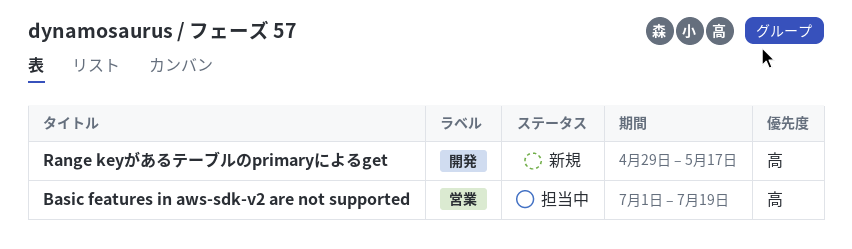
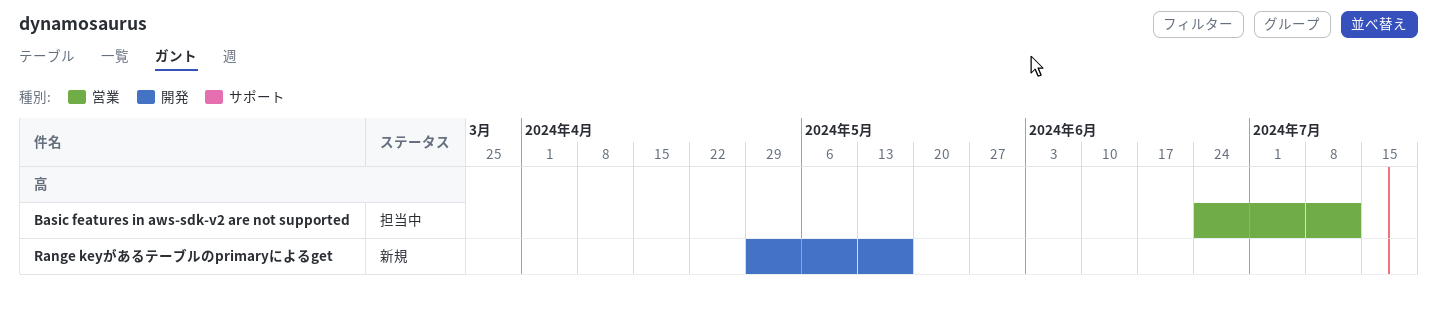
Basic features in aws-sdk-v2 are not supported, start: Jul 1 -> Jun 24
Basic features in aws-sdk-v2 are not supported, due: Jul 19 -> Jul 12

